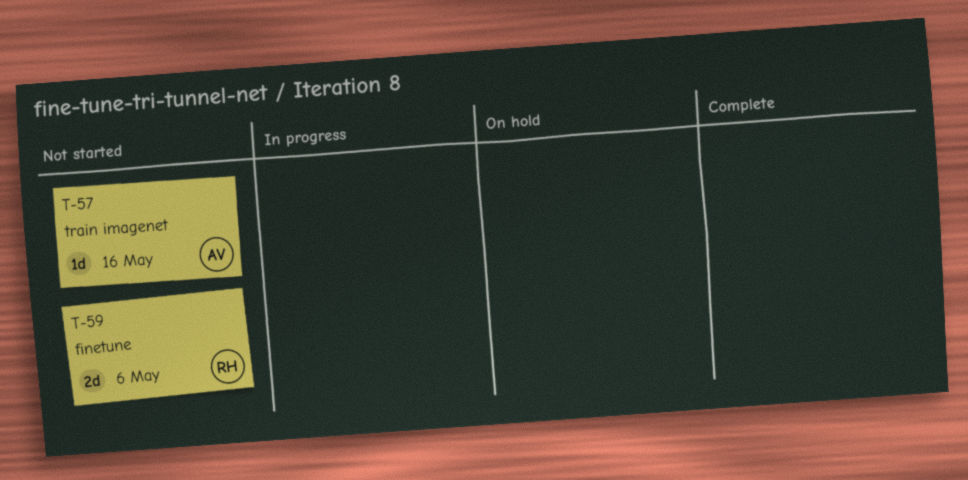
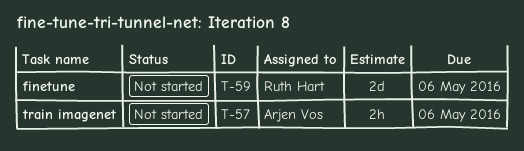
T-57, estimate: 1d -> 2h
T-57, due: May 16 -> May 6

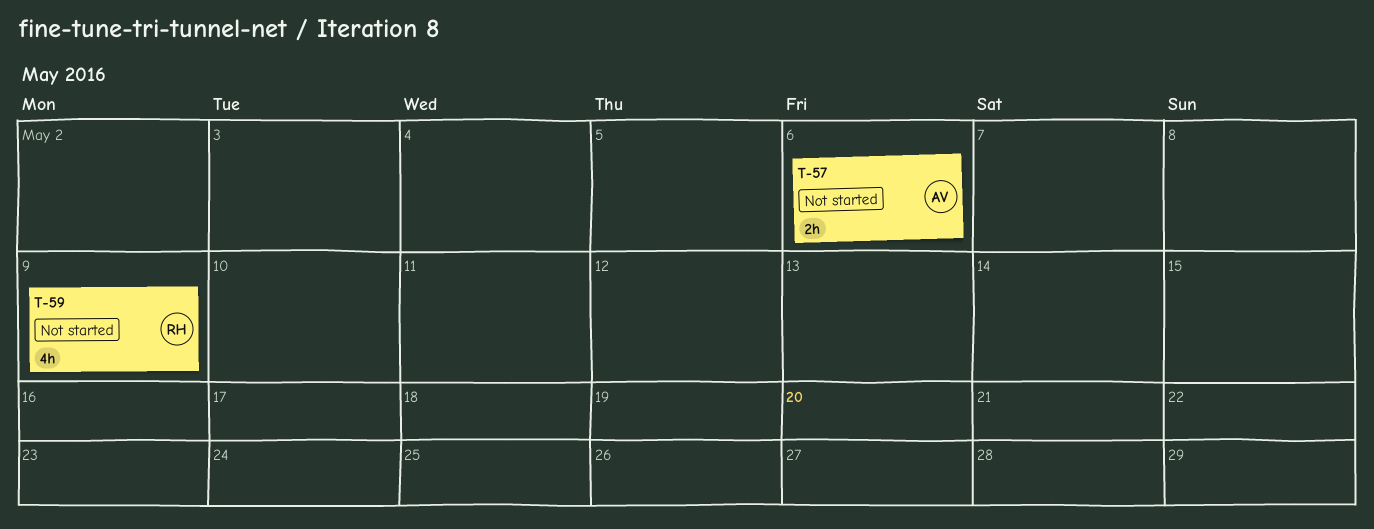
T-59, estimate: 2d -> 4h
T-59, due: May 6 -> May 9

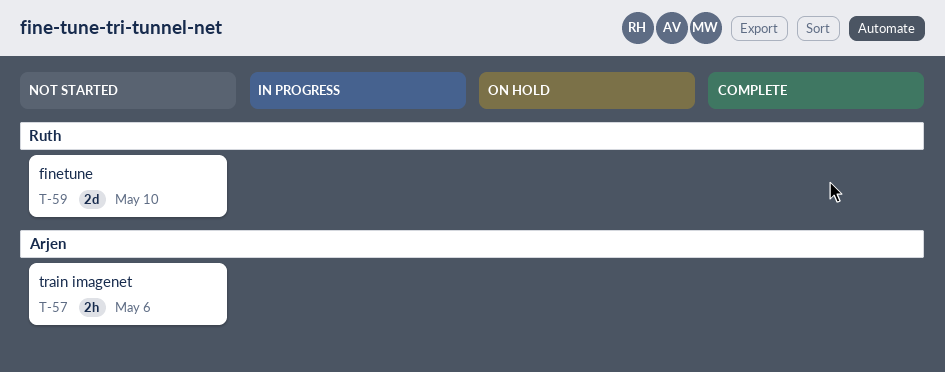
T-59, estimate: 4h -> 2d
T-59, due: May 9 -> May 10

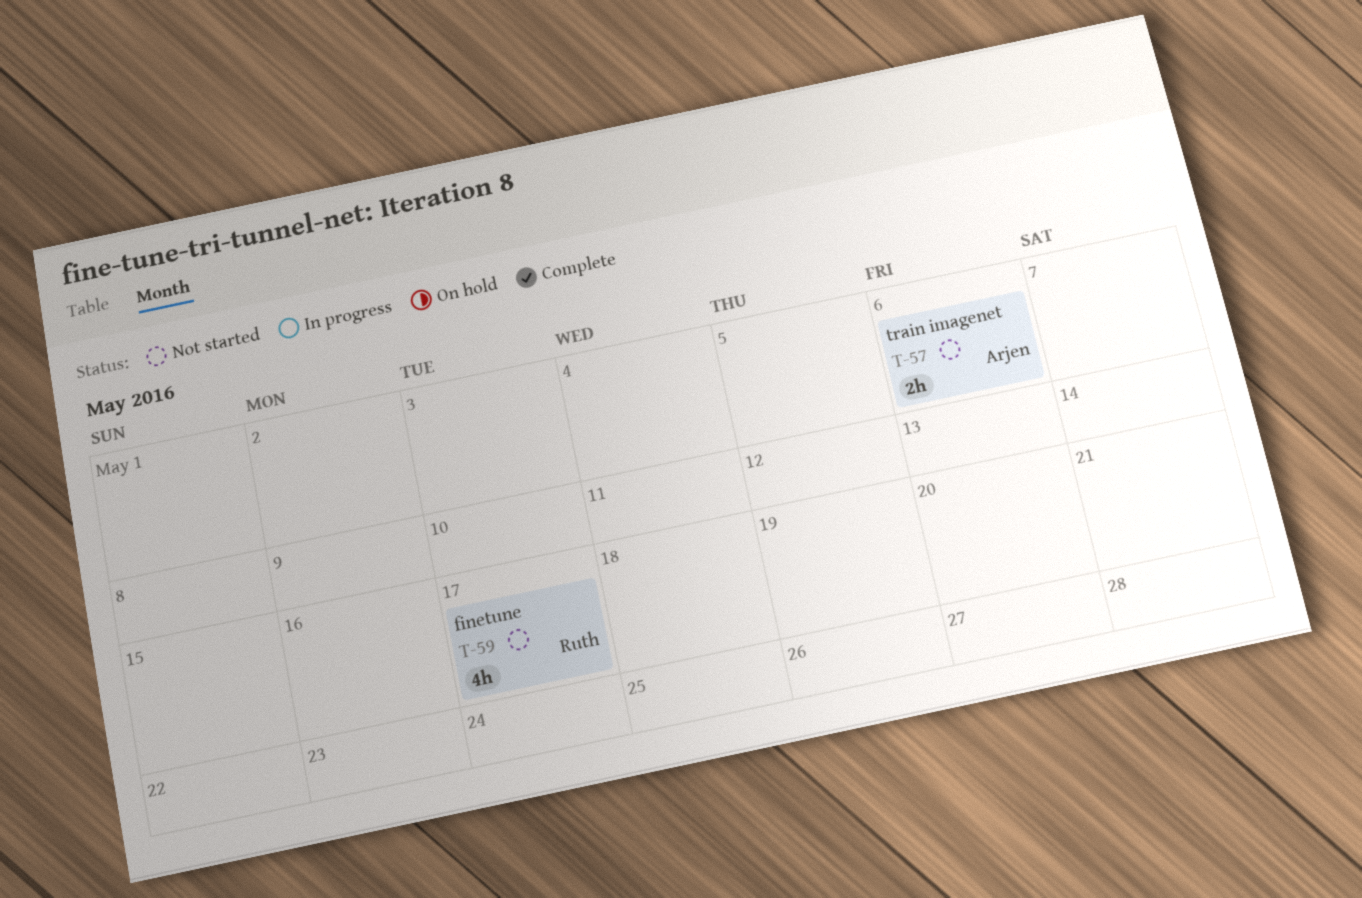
T-59, estimate: 2d -> 4h
T-59, due: May 10 -> May 17

